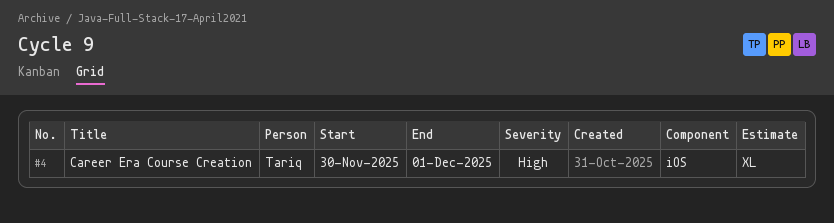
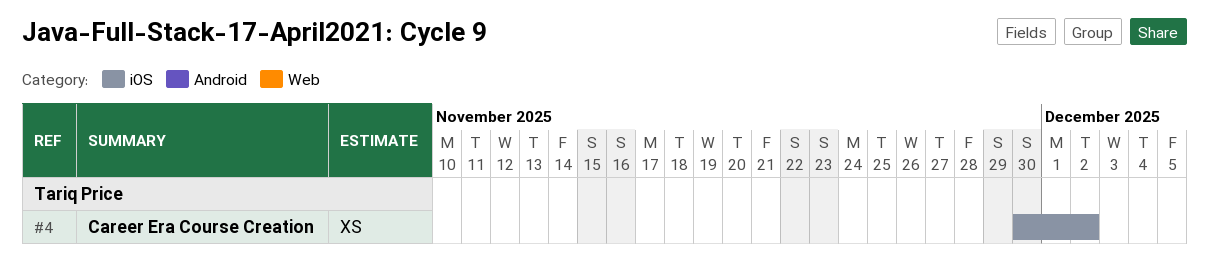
#4, estimate: XL -> XS
#4, due: Dec 1 -> Dec 2

